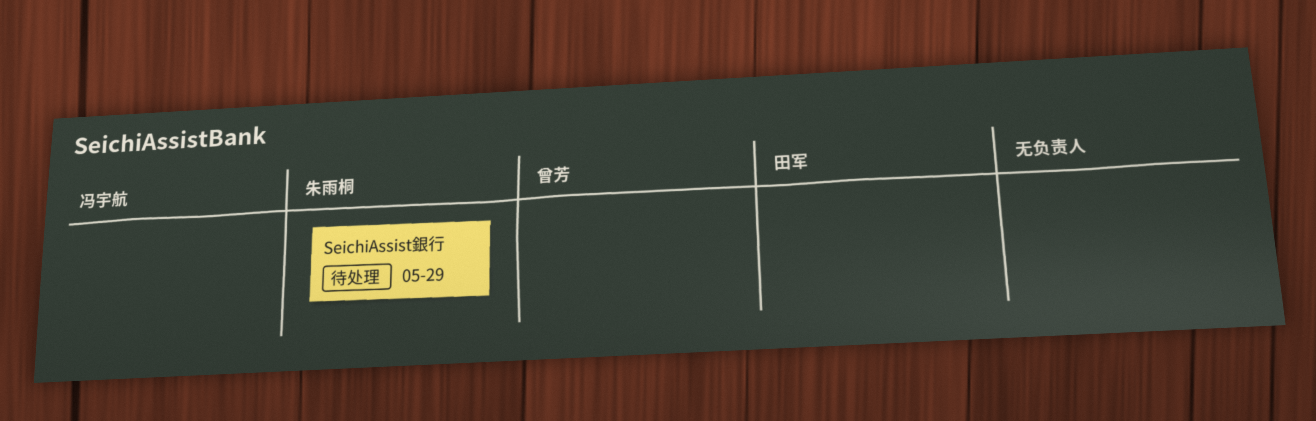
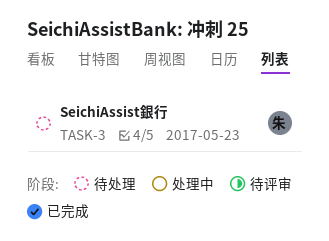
SeichiAssist銀行, due: May 29 -> May 23

